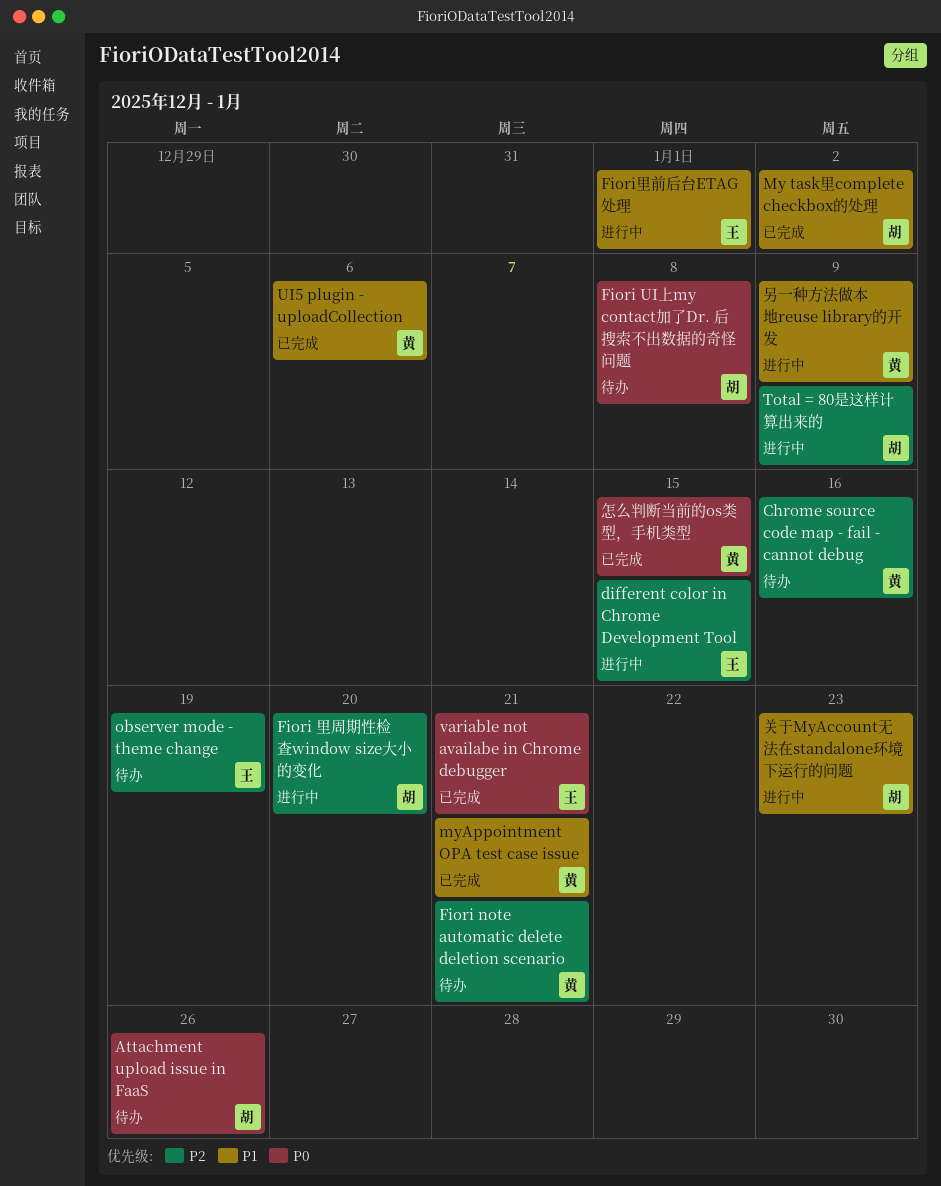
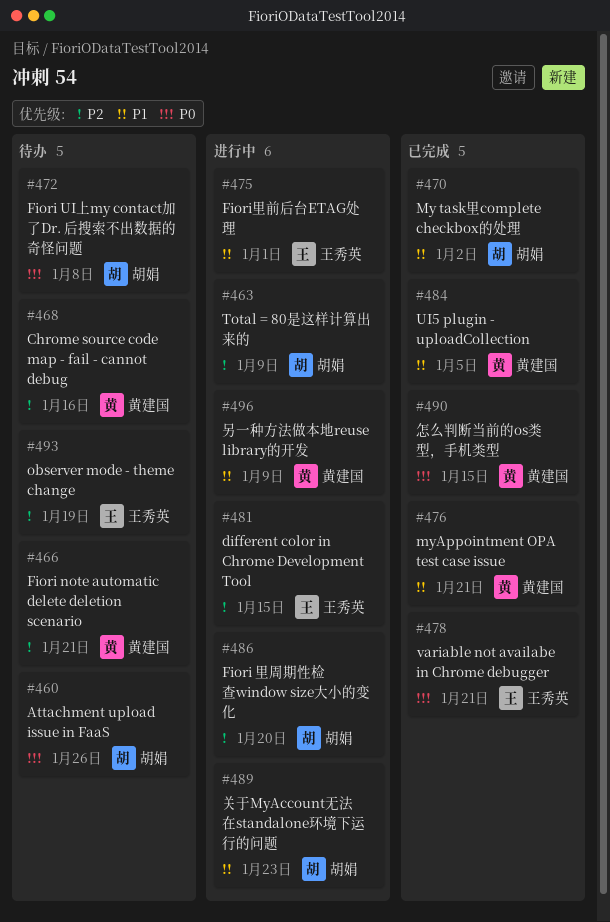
UI5 plugin - uploadCollection, due: Jan 6 -> Jan 5

